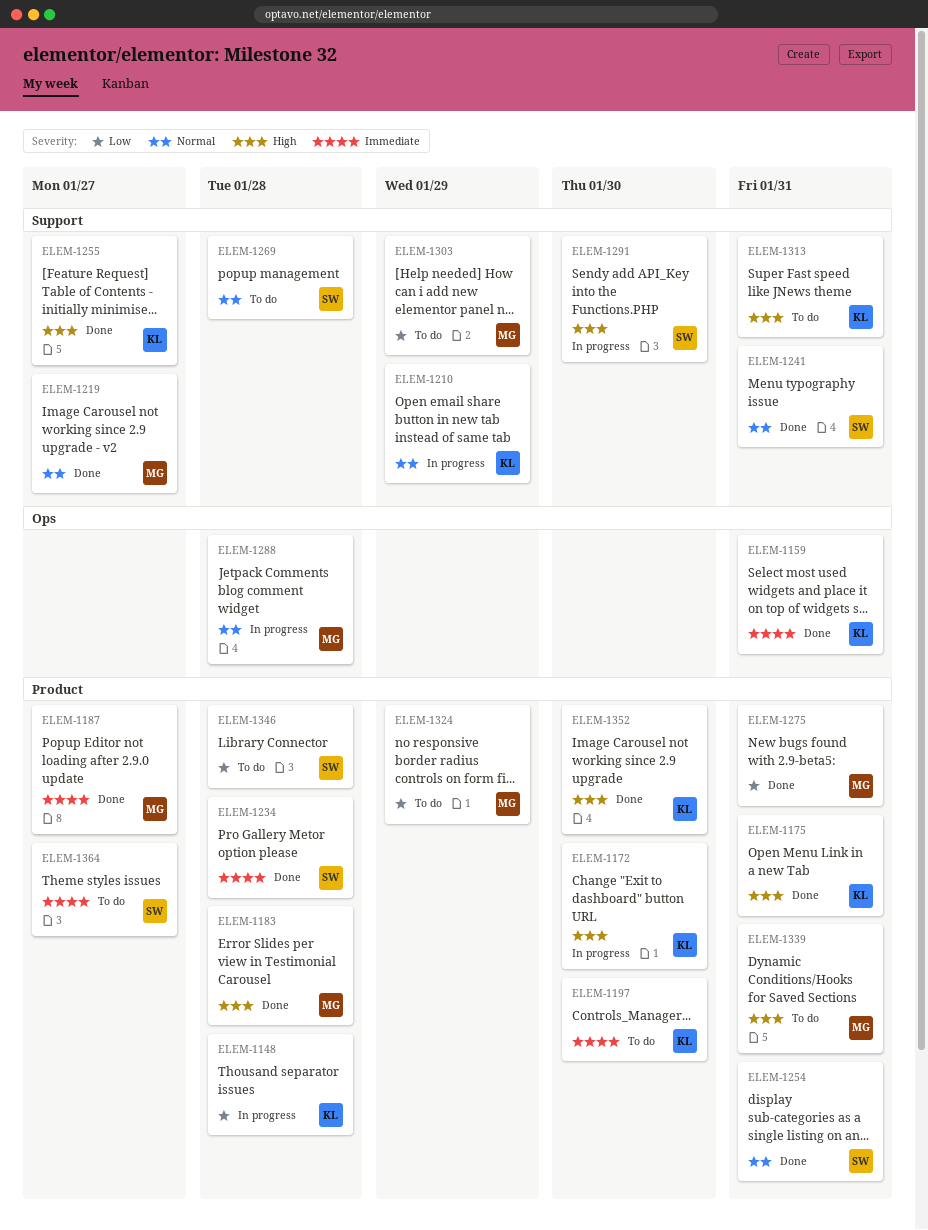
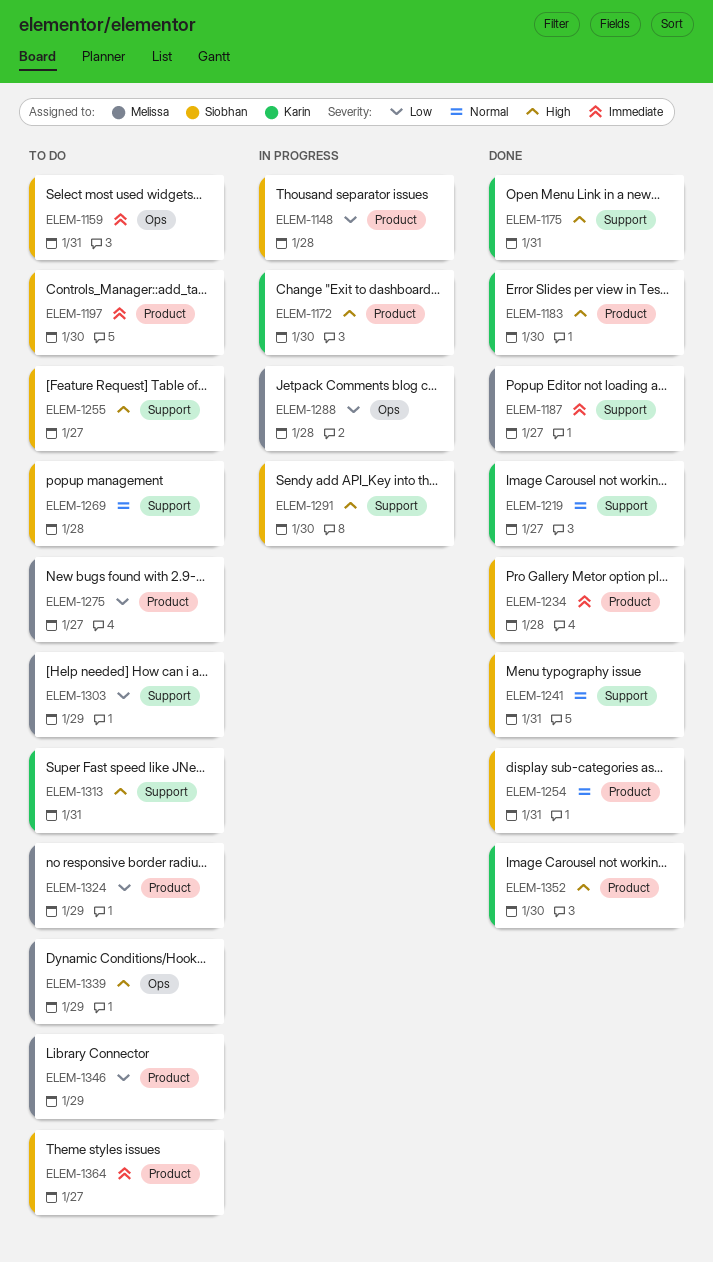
ELEM-1148, owner: Karin -> Siobhan
ELEM-1159, status: Done -> To do
ELEM-1159, owner: Karin -> Siobhan
ELEM-1175, label: Product -> Support
ELEM-1183, owner: Melissa -> Karin
ELEM-1183, due: Jan 28 -> Jan 30
ELEM-1187, label: Product -> Support
ELEM-1197, owner: Karin -> Siobhan
ELEM-1210: present -> none
ELEM-1219, owner: Melissa -> Karin
ELEM-1255, status: Done -> To do
ELEM-1255, owner: Karin -> Siobhan
ELEM-1275, status: Done -> To do
ELEM-1275, due: Jan 31 -> Jan 27
ELEM-1288, priority: Normal -> Low
ELEM-1339, label: Product -> Ops
ELEM-1339, due: Jan 31 -> Jan 29
ELEM-1346, owner: Siobhan -> Melissa
ELEM-1346, due: Jan 28 -> Jan 29

